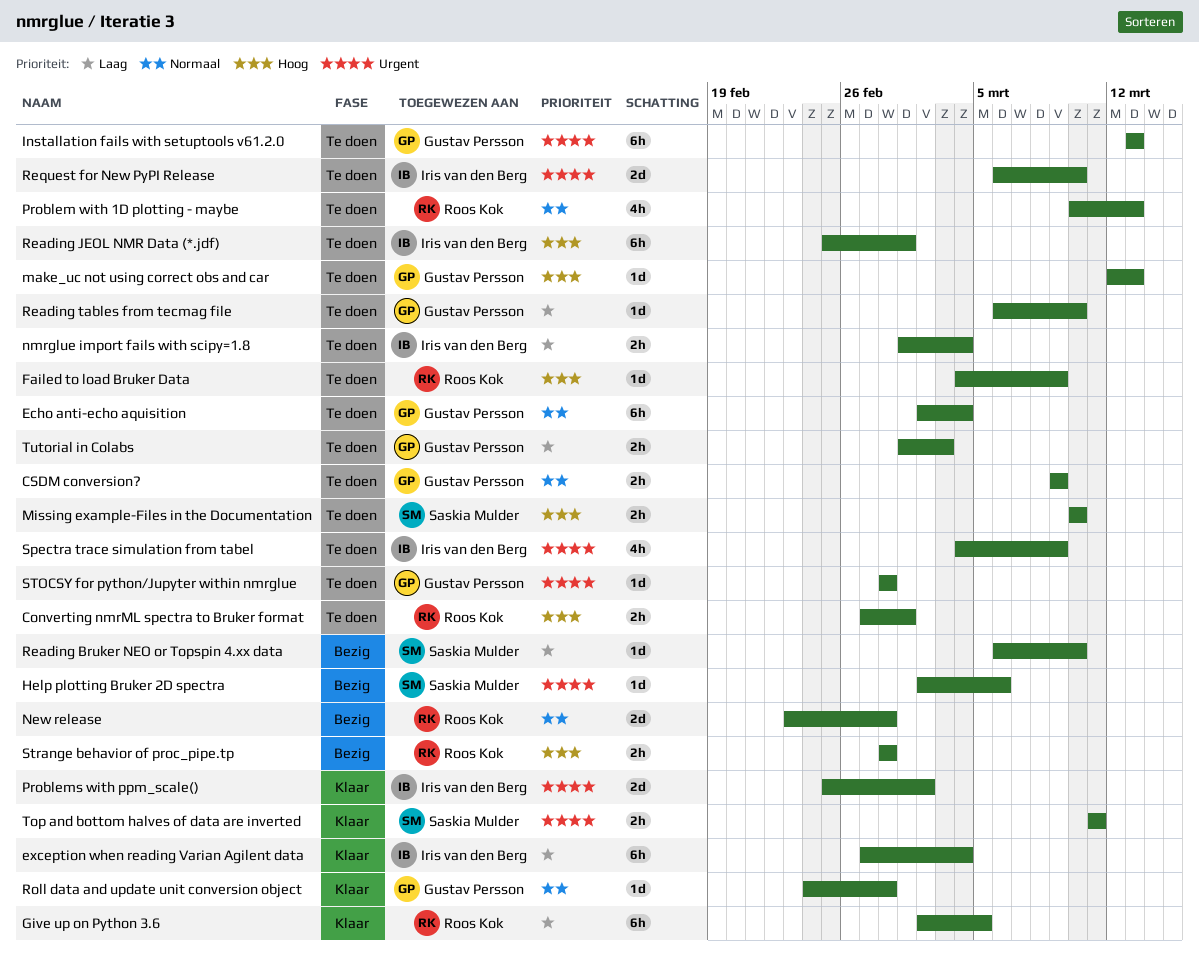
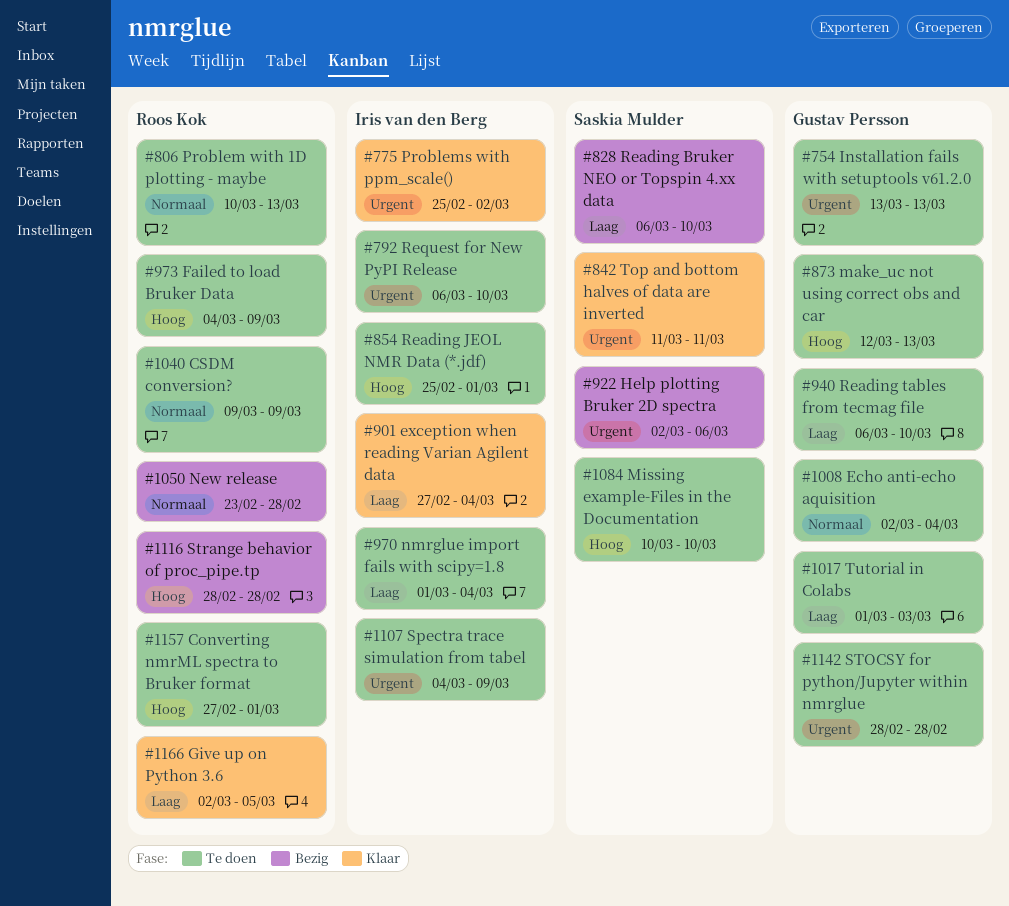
CSDM conversion?, owner: Gustav Persson -> Roos Kok
Roll data and update unit conversion object: present -> none

